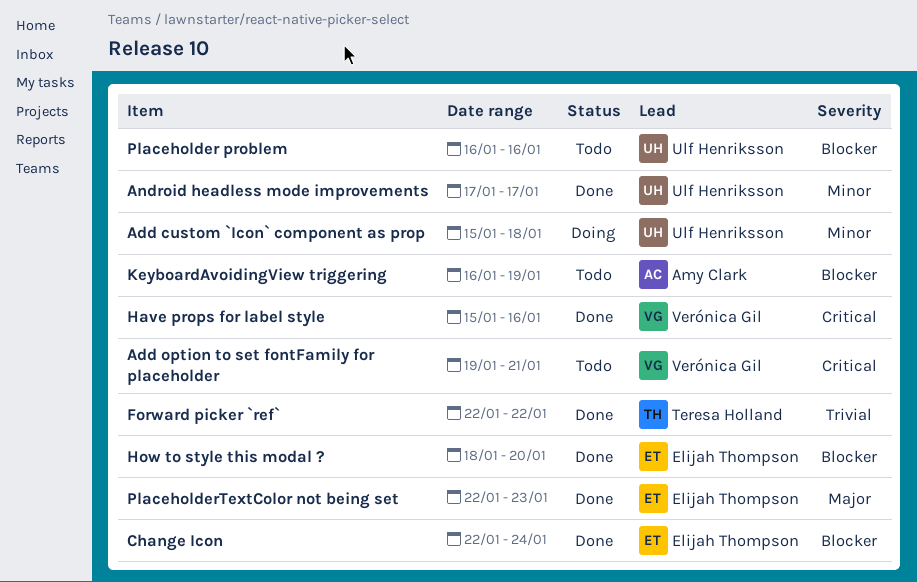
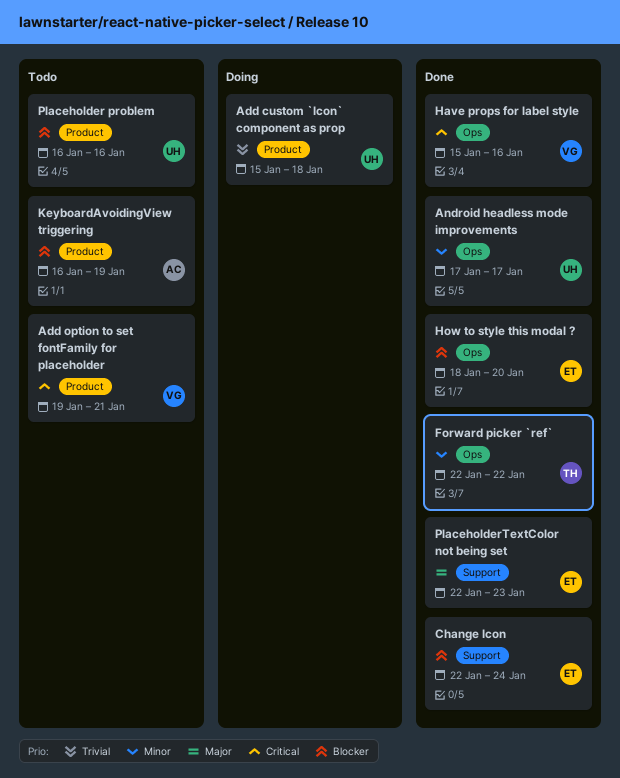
Add custom `Icon` component as prop, priority: Minor -> Trivial
Forward picker `ref`, priority: Trivial -> Minor

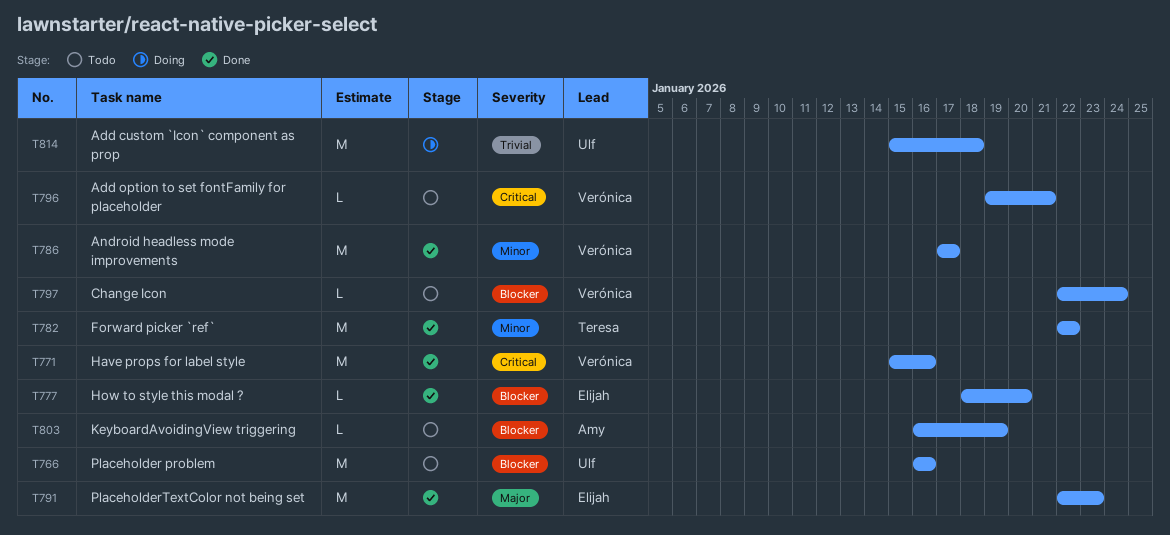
Android headless mode improvements, owner: Ulf -> Verónica
Change Icon, status: Done -> Todo
Change Icon, owner: Elijah -> Verónica

